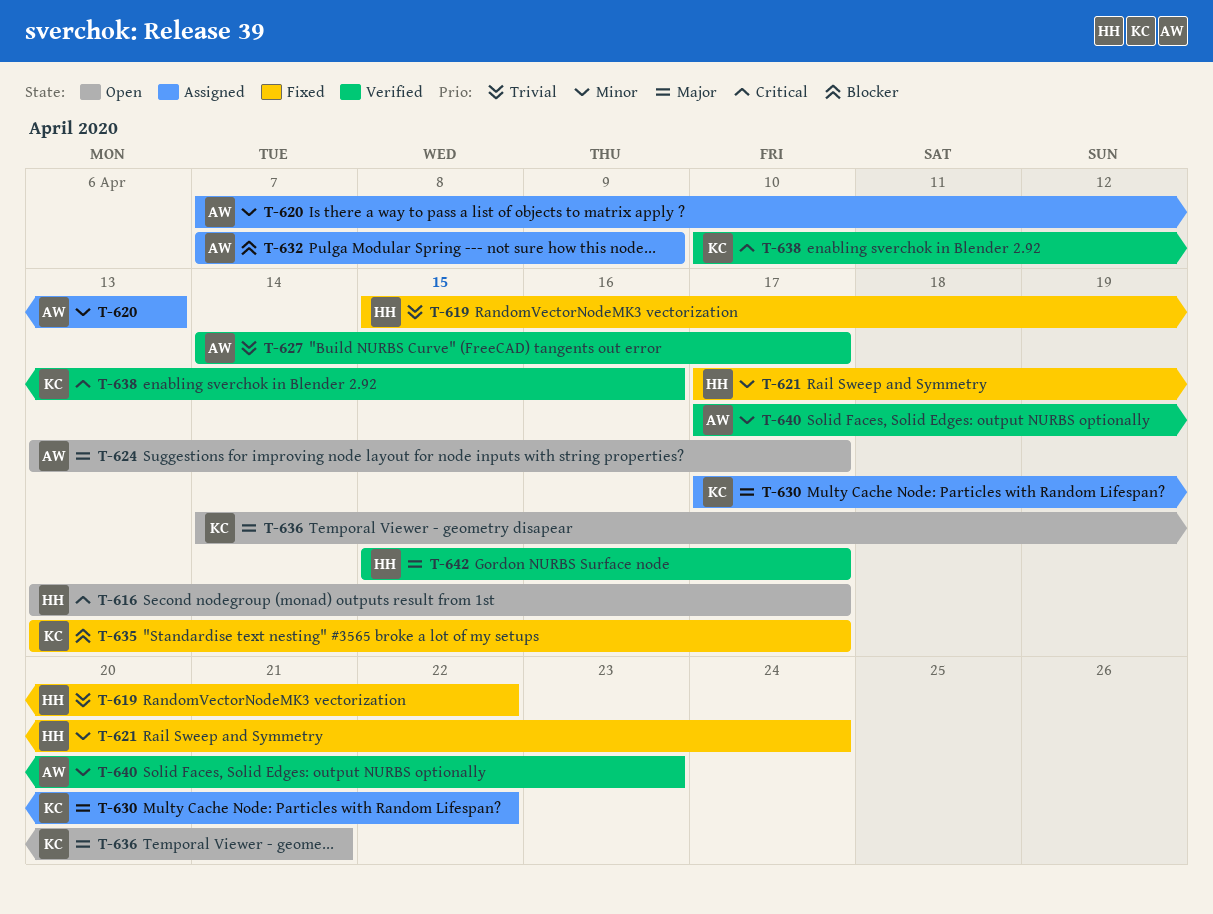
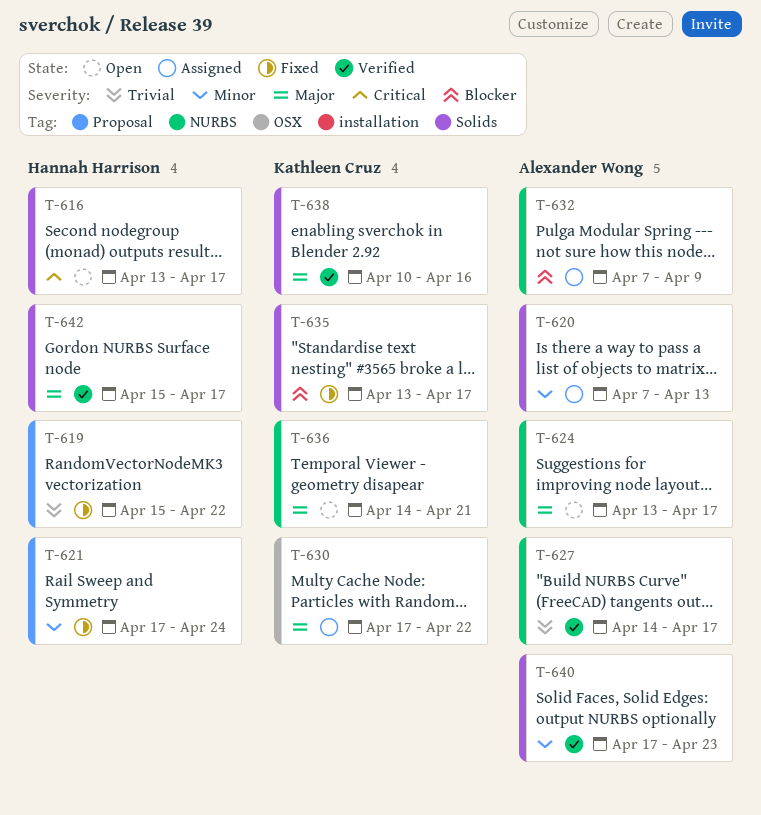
T-638, priority: Critical -> Major

